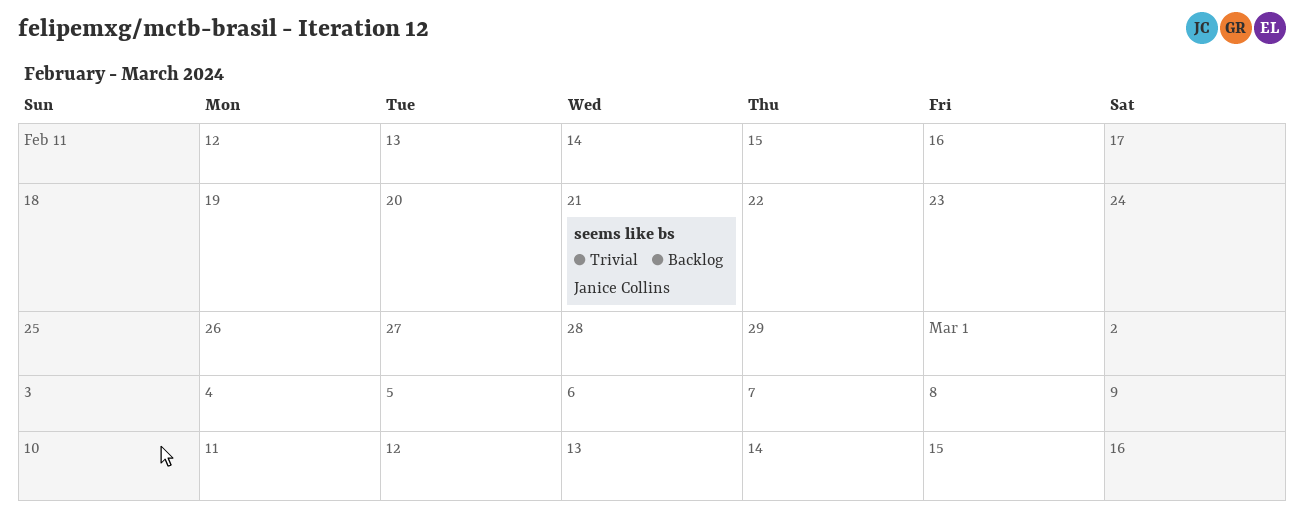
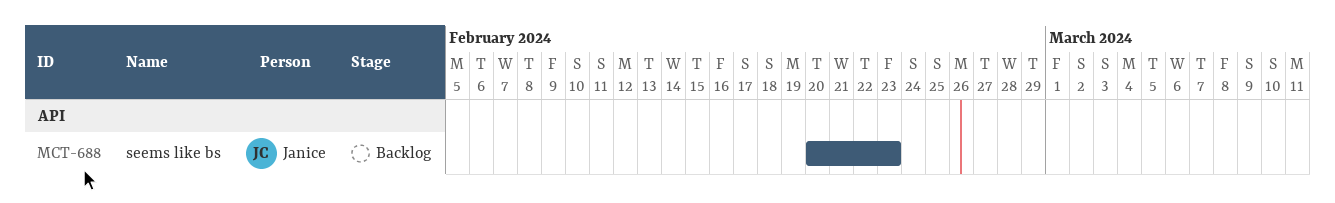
seems like bs, due: Feb 21 -> Feb 23

